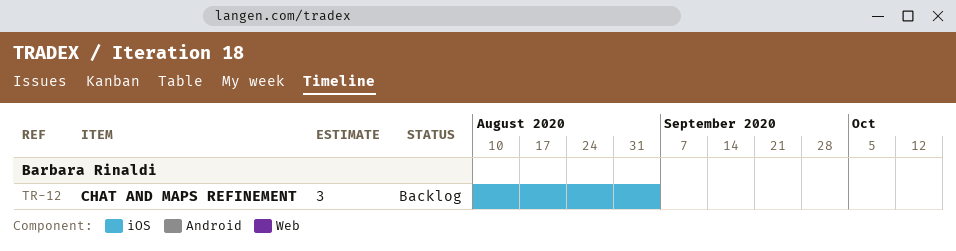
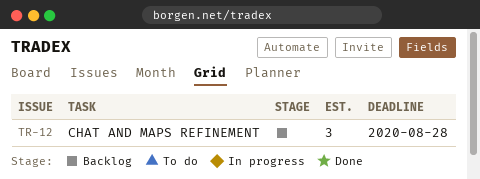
TR-12, due: Sep 4 -> Aug 28

